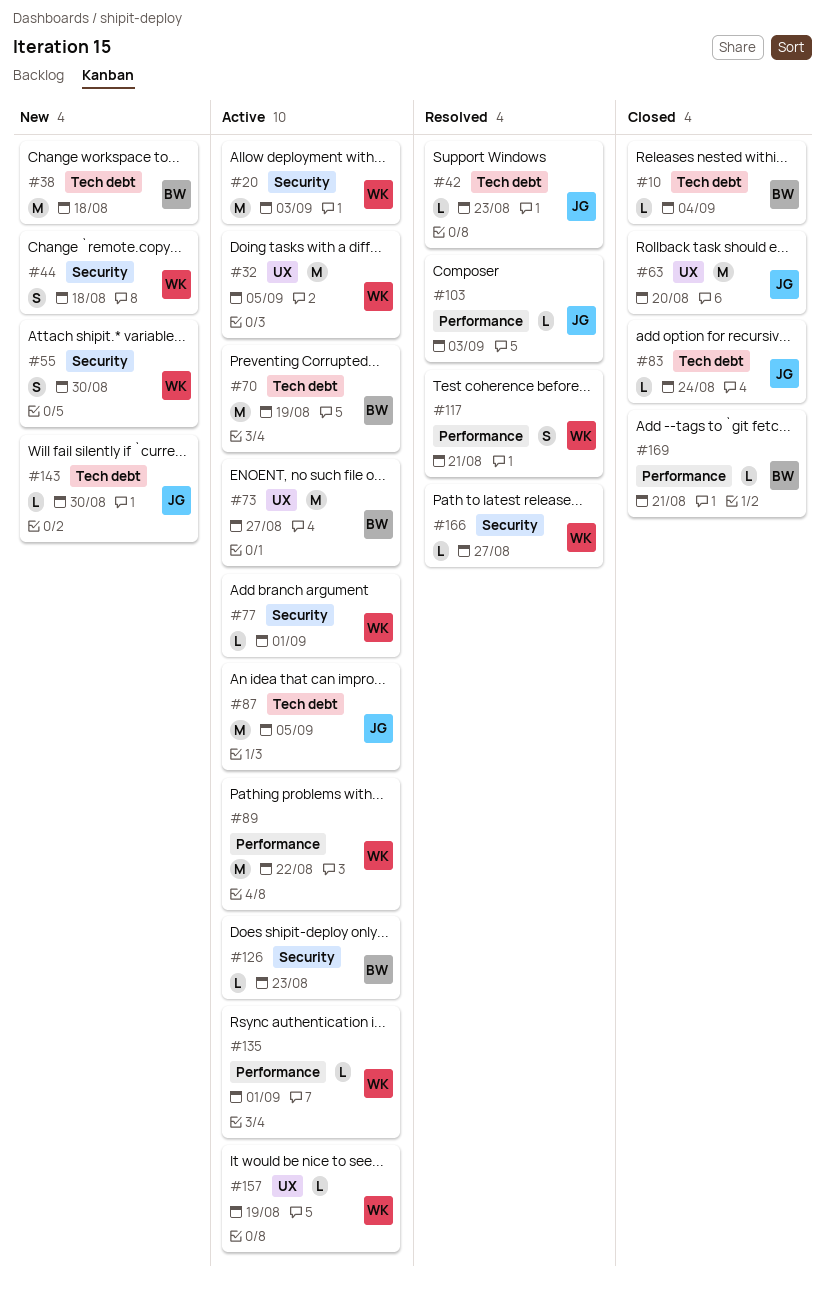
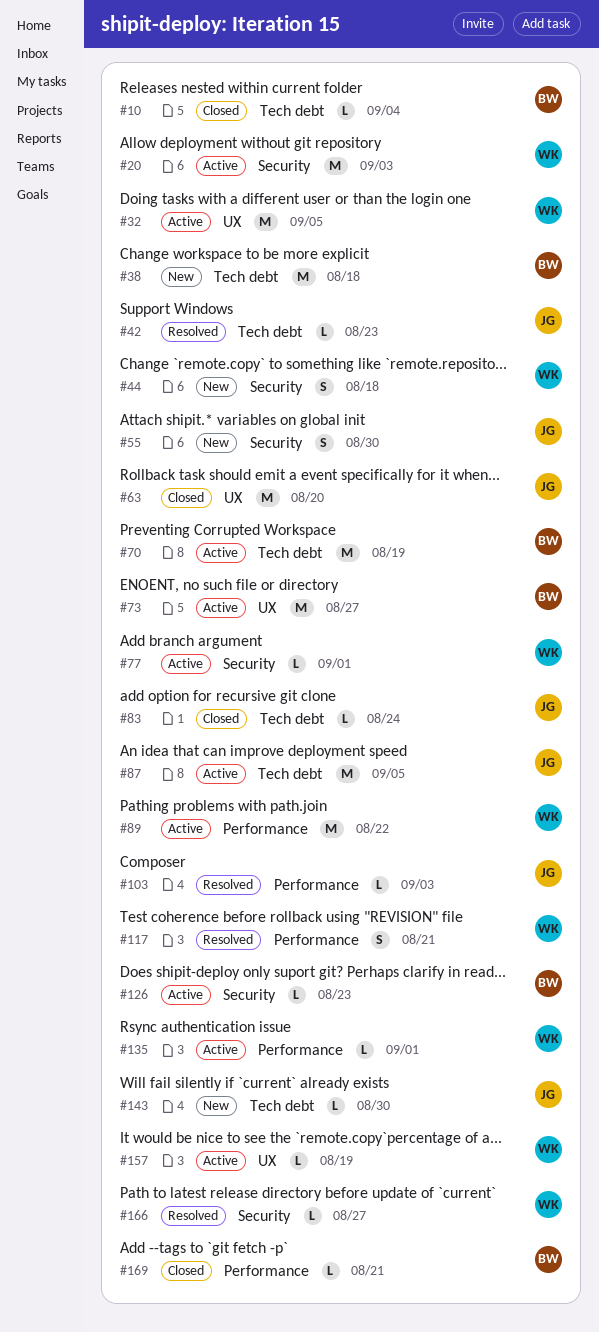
#55, owner: WK -> JG

